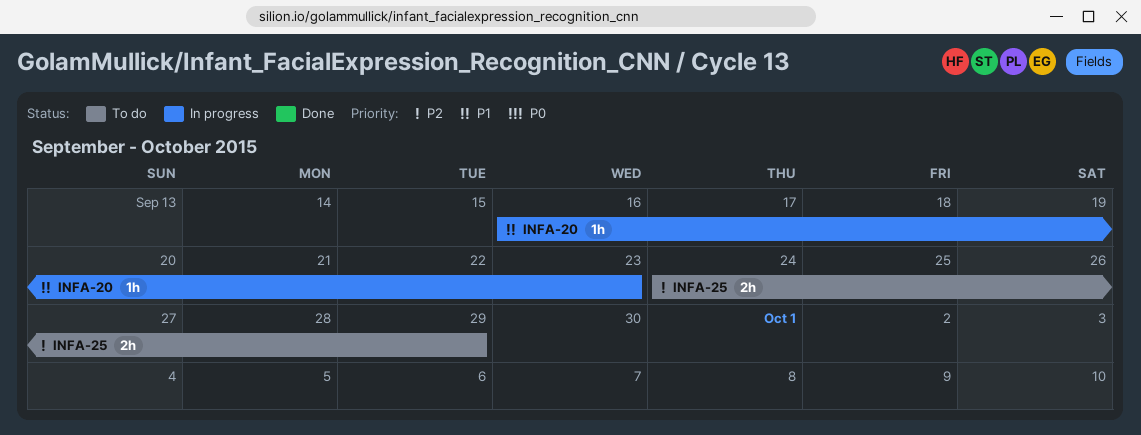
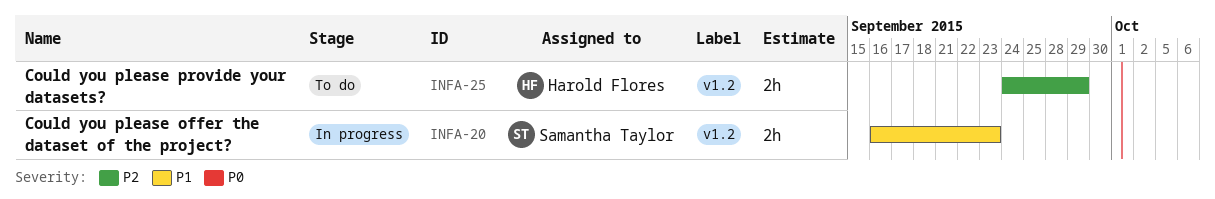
INFA-20, estimate: 1h -> 2h

